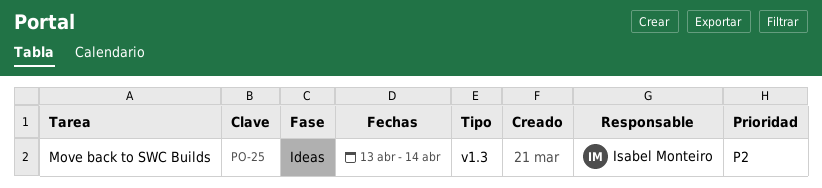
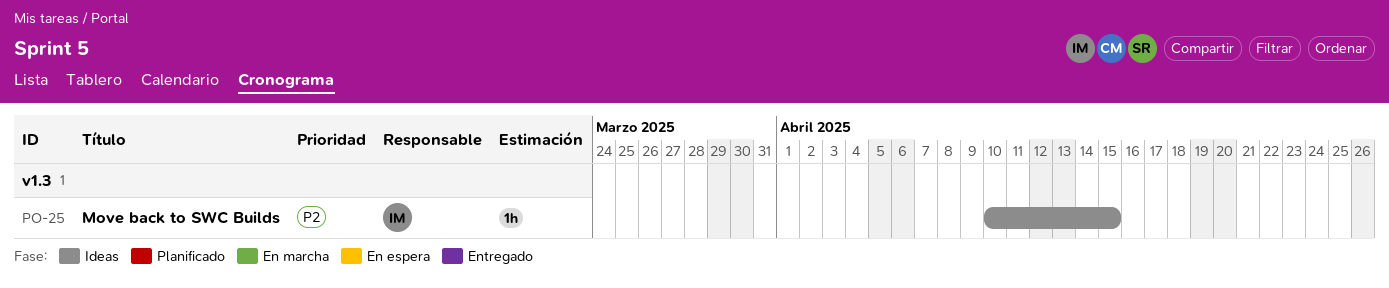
PO-25, start: Apr 13 -> Apr 10
PO-25, due: Apr 14 -> Apr 15

